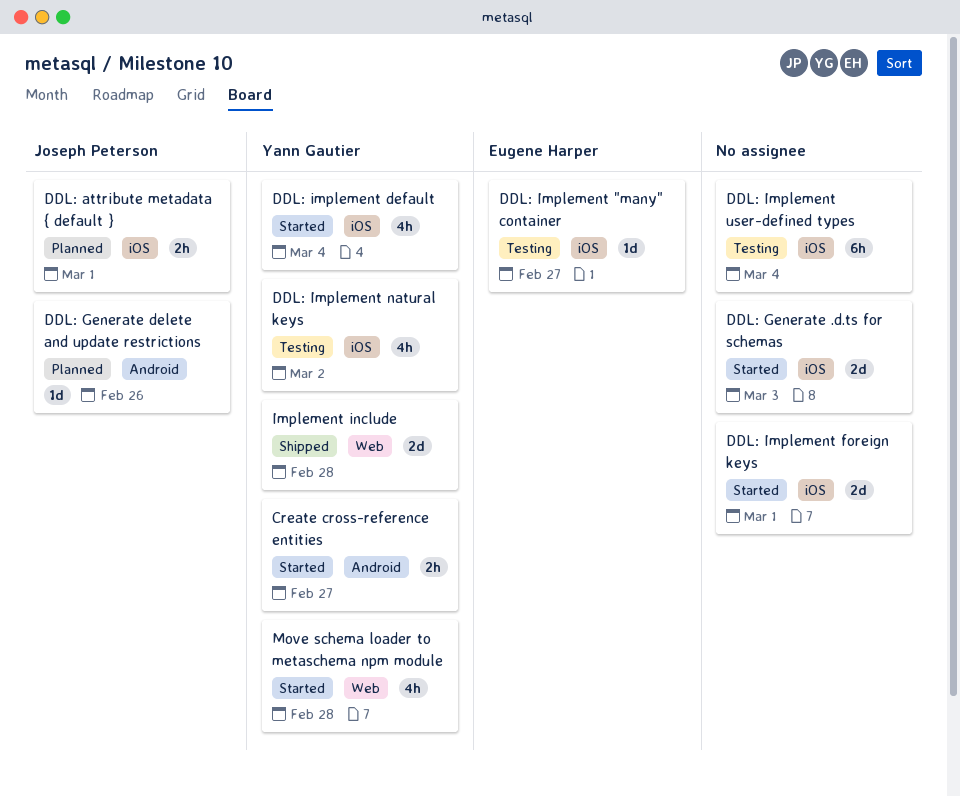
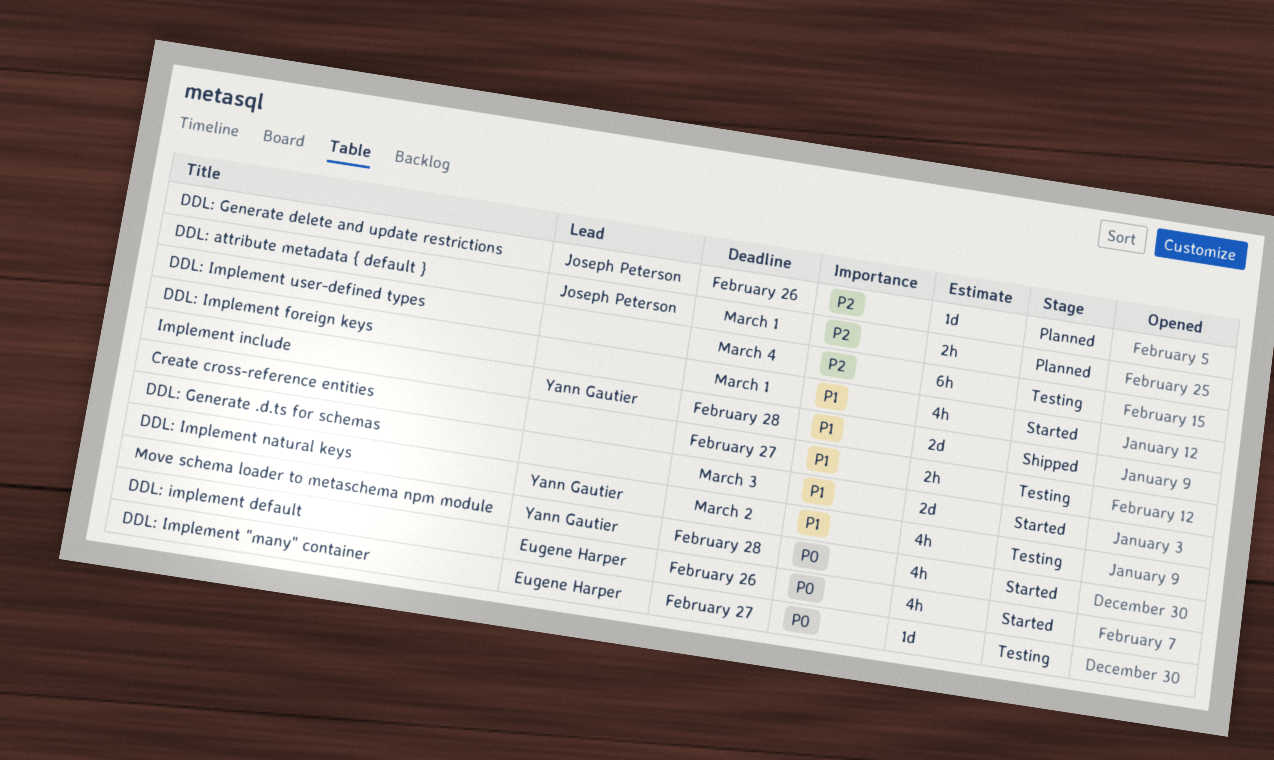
Create cross-reference entities, status: Started -> Testing
Create cross-reference entities, owner: Yann Gautier -> none
DDL: implement default, owner: Yann Gautier -> Eugene Harper
DDL: implement default, due: Mar 4 -> Feb 26
DDL: Implement foreign keys, estimate: 2d -> 4h

